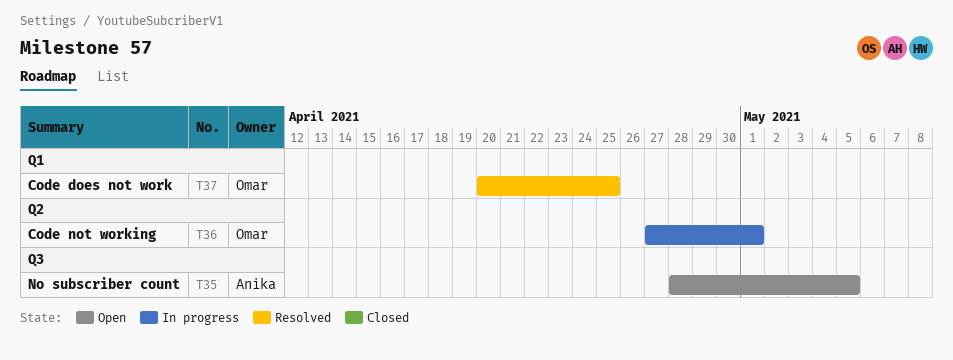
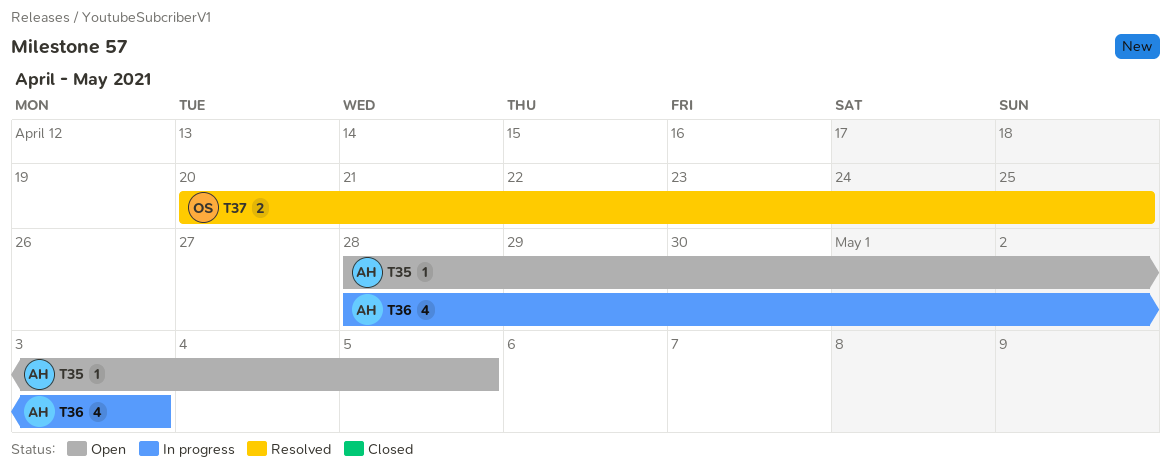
T36, owner: Omar -> Anika
T36, start: Apr 27 -> Apr 28
T36, due: May 1 -> May 3

